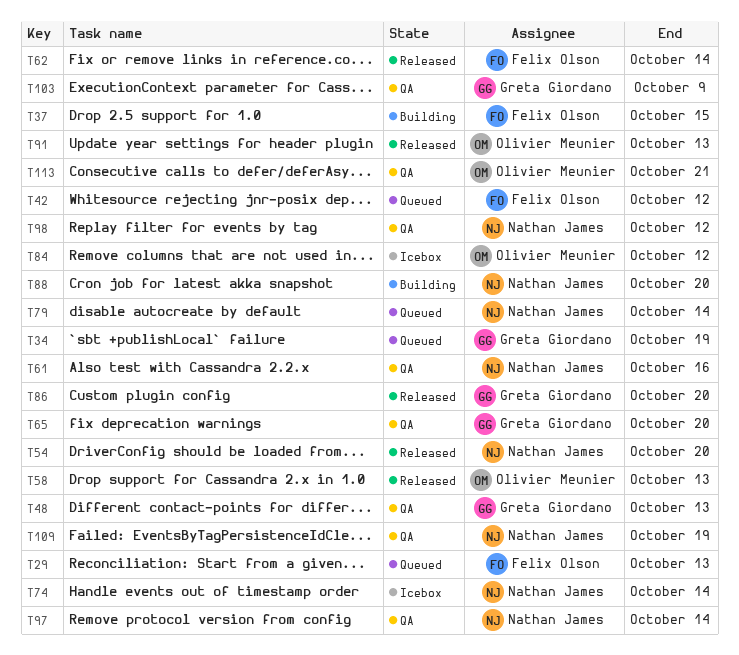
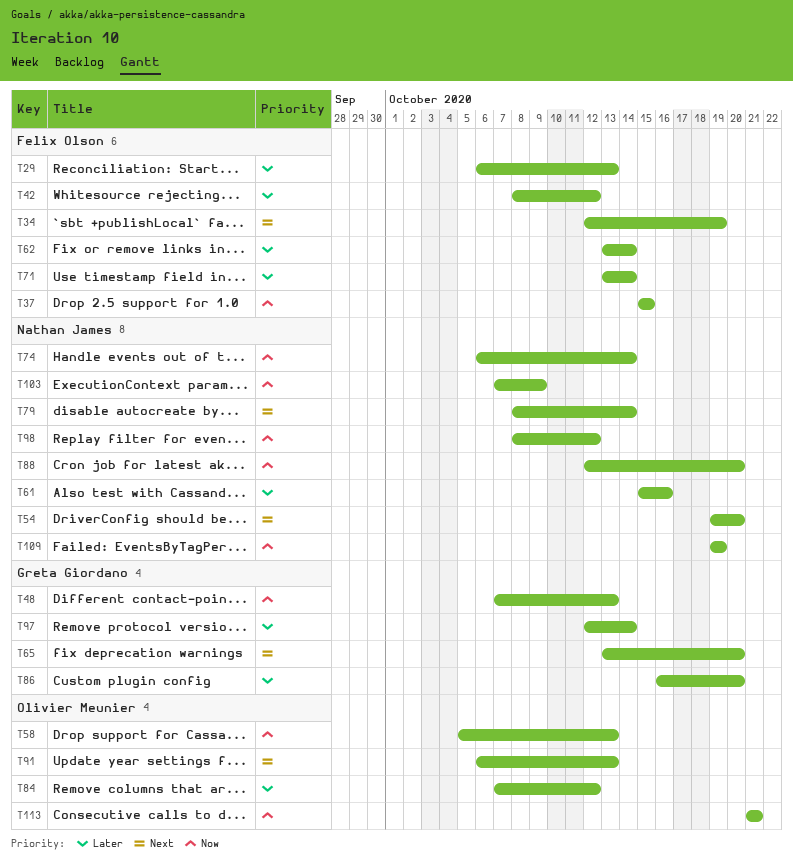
T34, owner: Greta Giordano -> Felix Olson
T71: none -> present
T97, owner: Nathan James -> Greta Giordano
T103, owner: Greta Giordano -> Nathan James

